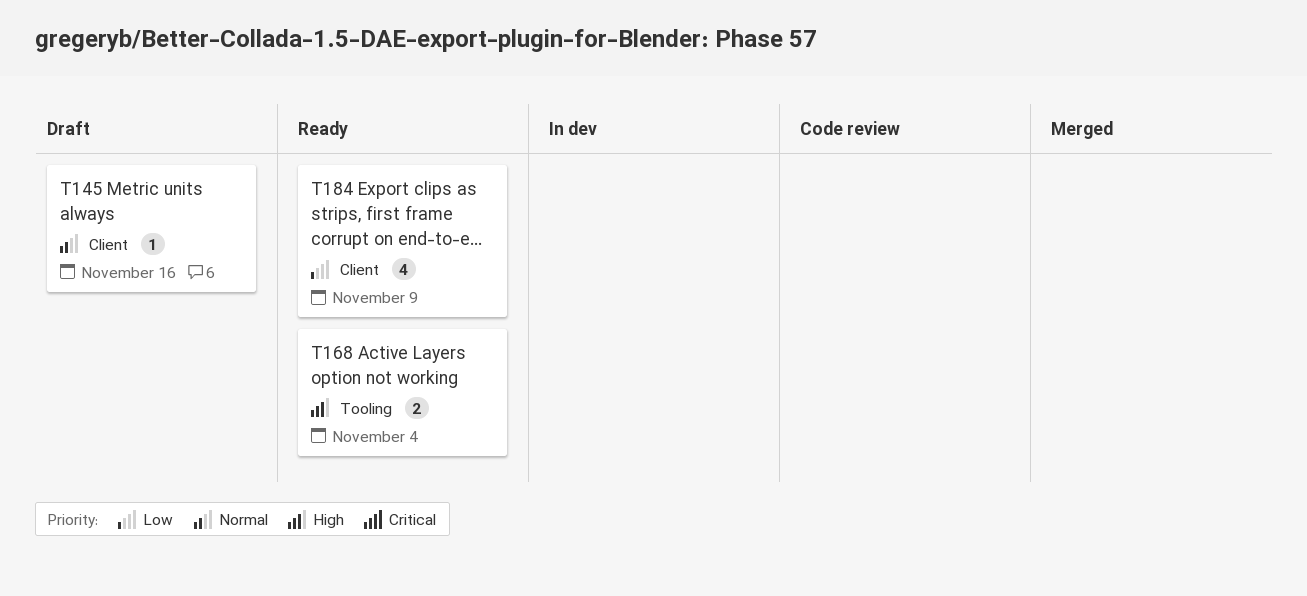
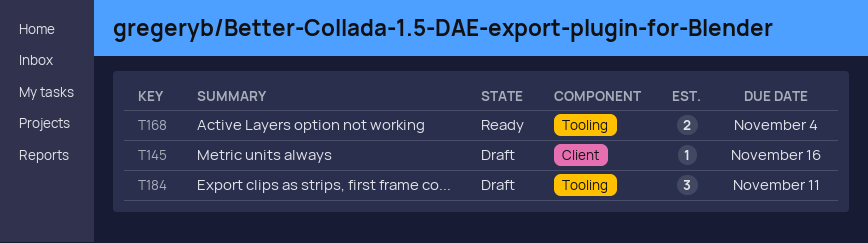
T184, status: Ready -> Draft
T184, label: Client -> Tooling
T184, estimate: 4 -> 3
T184, due: Nov 9 -> Nov 11

